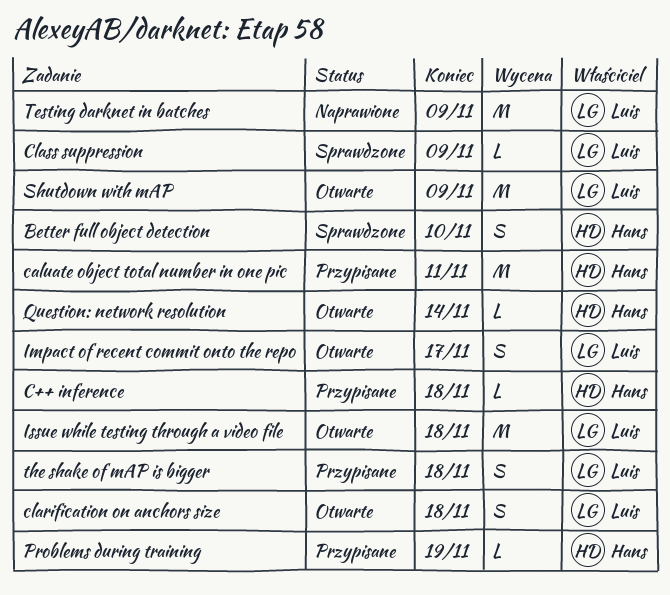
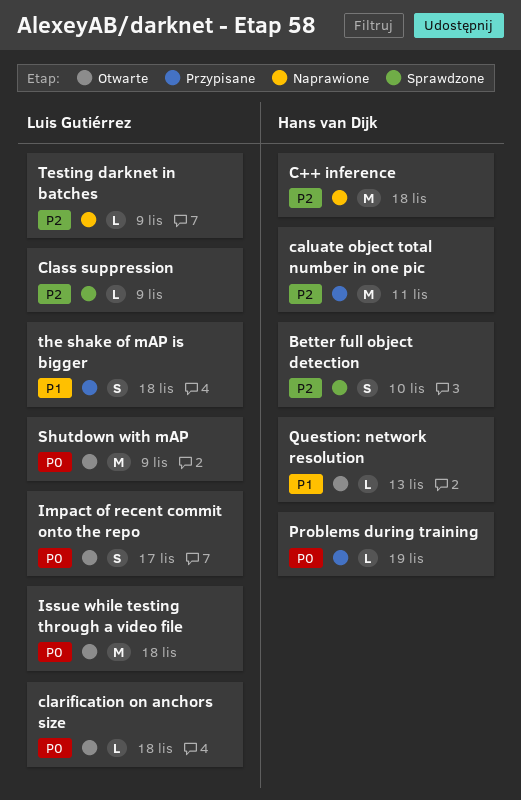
C++ inference, status: Przypisane -> Naprawione
C++ inference, estimate: L -> M
clarification on anchors size, estimate: S -> L
Question: network resolution, due: Nov 14 -> Nov 13
Testing darknet in batches, estimate: M -> L

